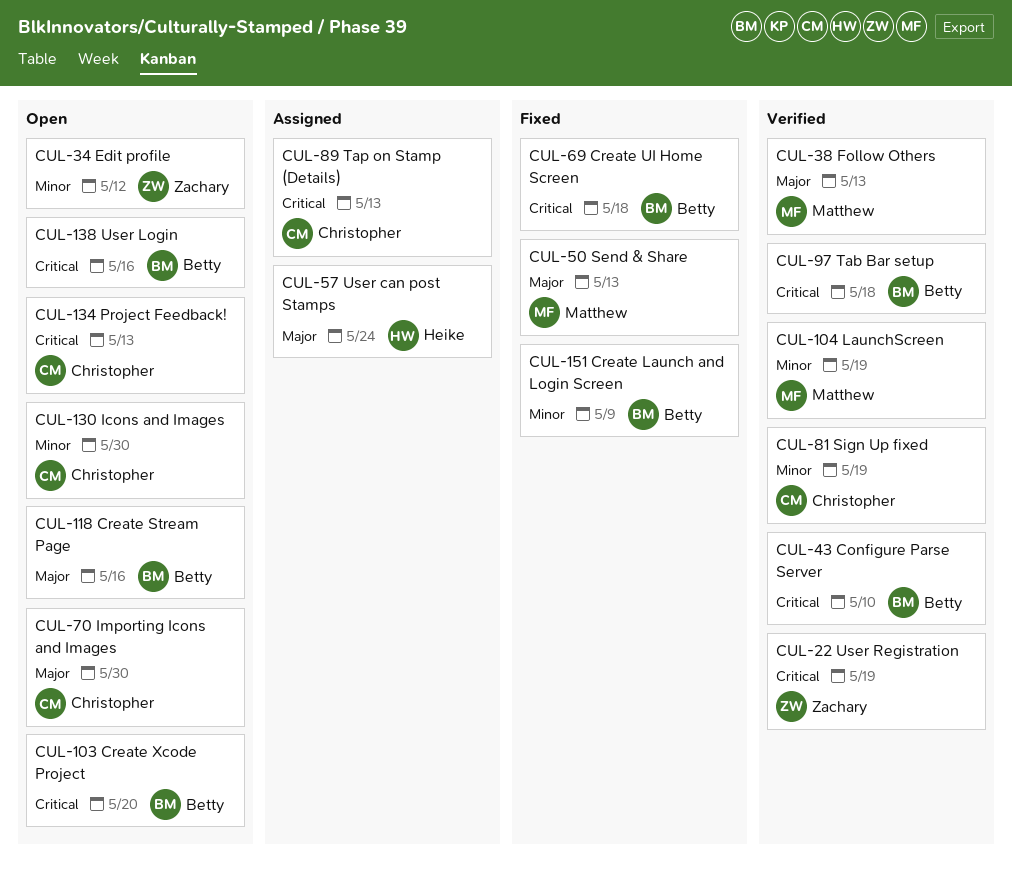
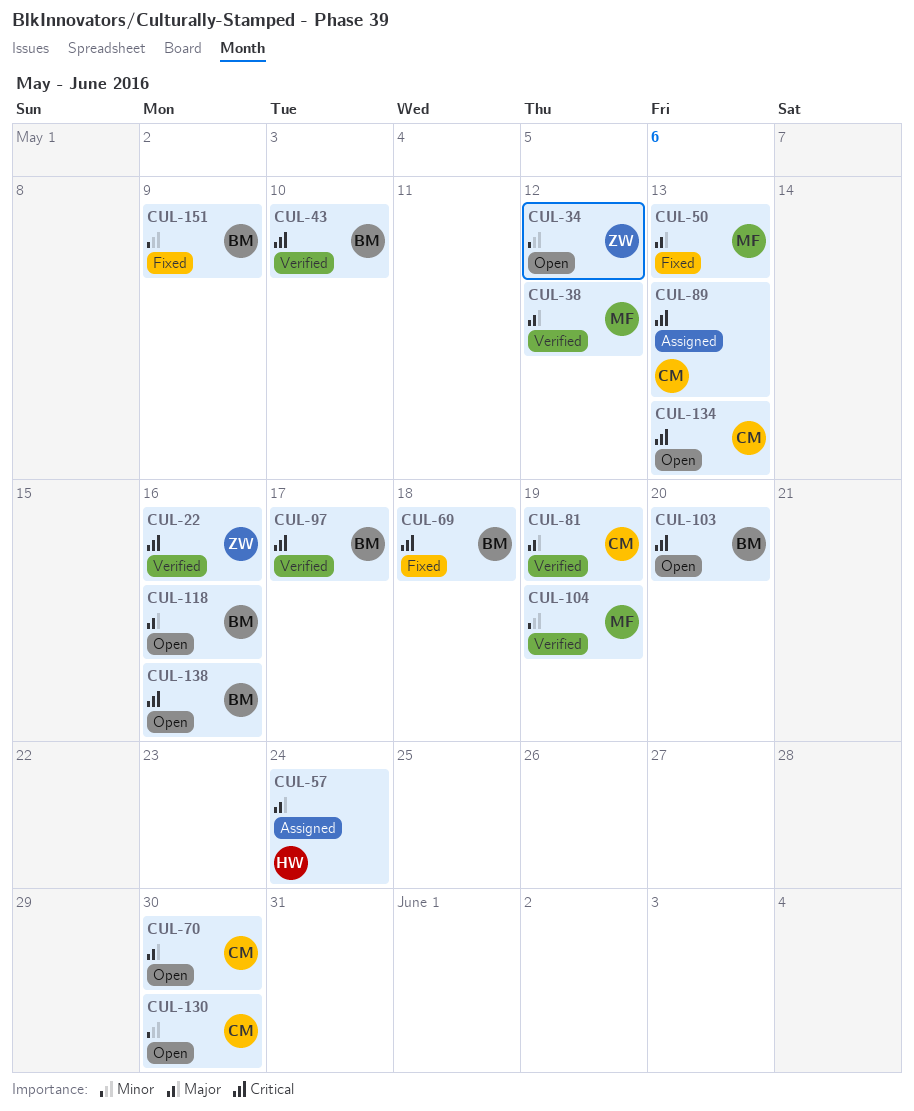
CUL-22, due: May 19 -> May 16
CUL-38, due: May 13 -> May 12
CUL-81, priority: Minor -> Major
CUL-97, due: May 18 -> May 17

